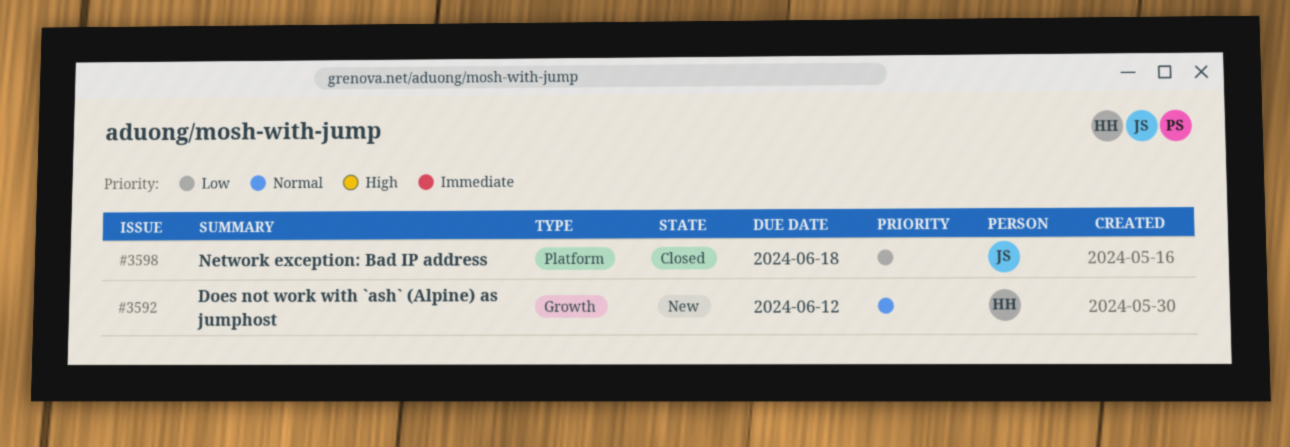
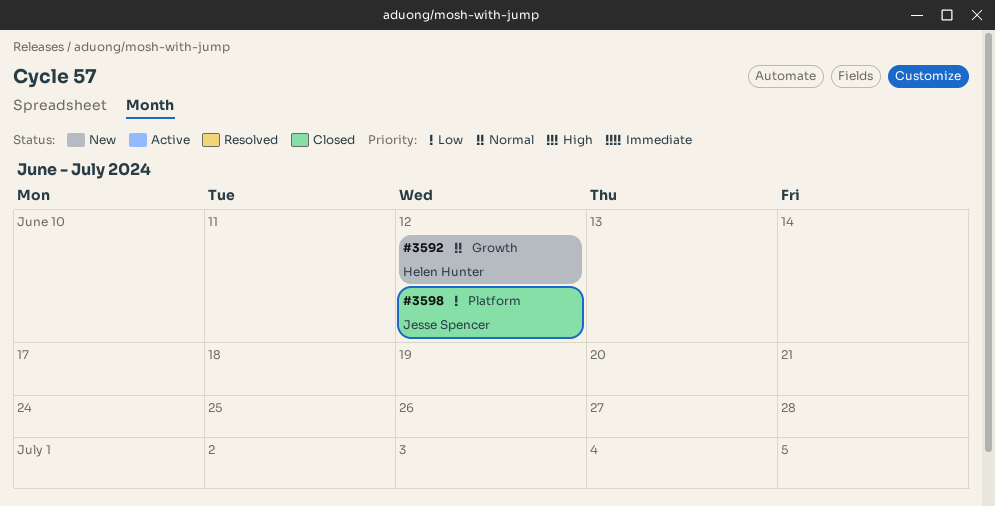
#3598, due: Jun 18 -> Jun 12

